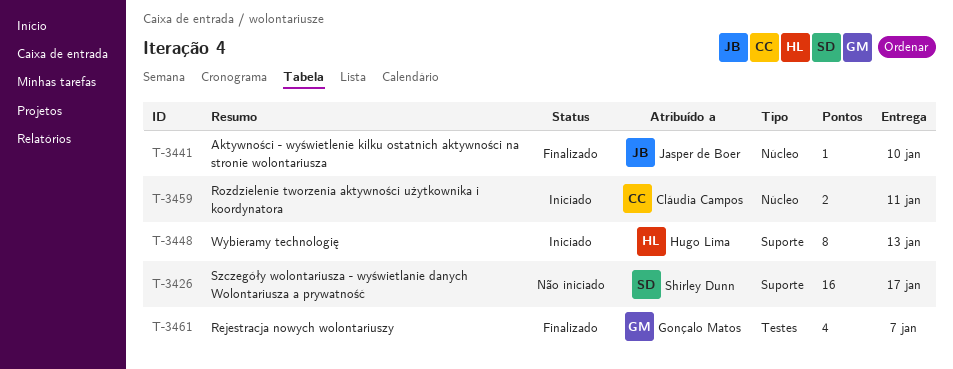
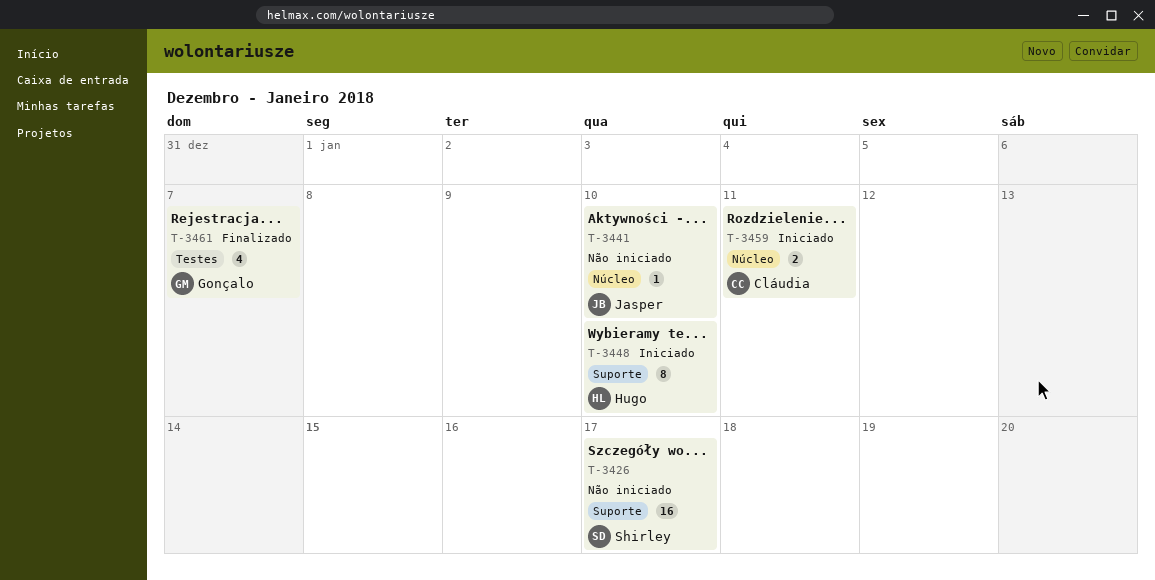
T-3441, status: Finalizado -> Não iniciado
T-3448, due: Jan 13 -> Jan 10

